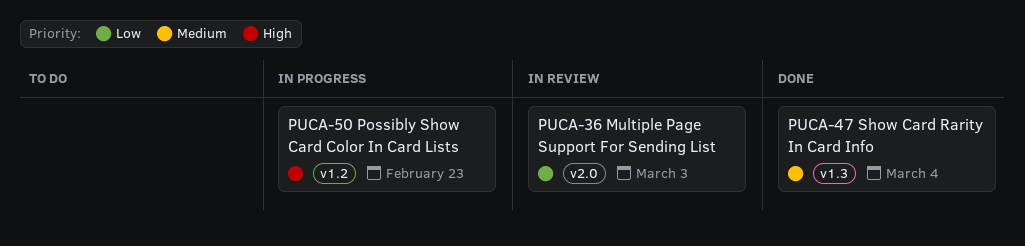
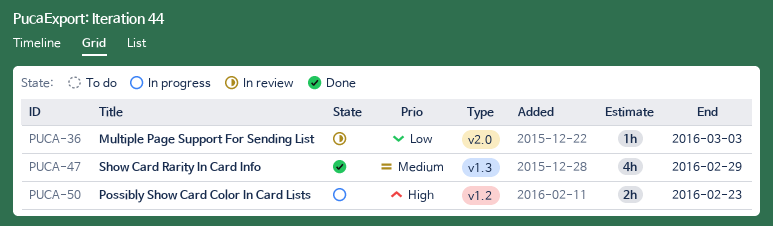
PUCA-47, due: Mar 4 -> Feb 29

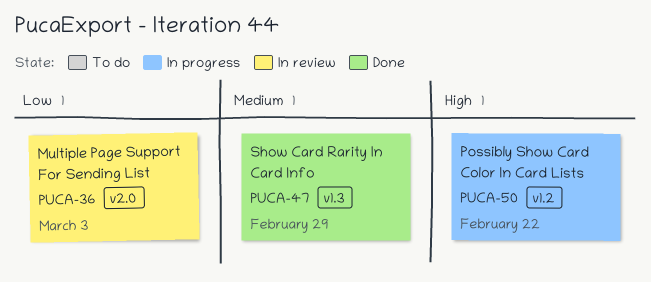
PUCA-50, due: Feb 23 -> Feb 22

